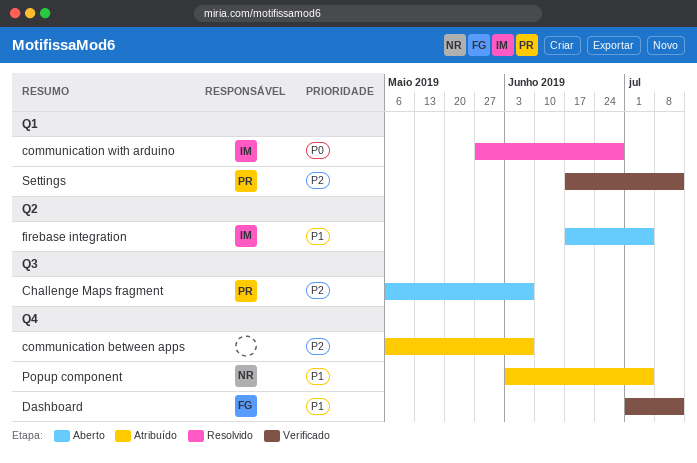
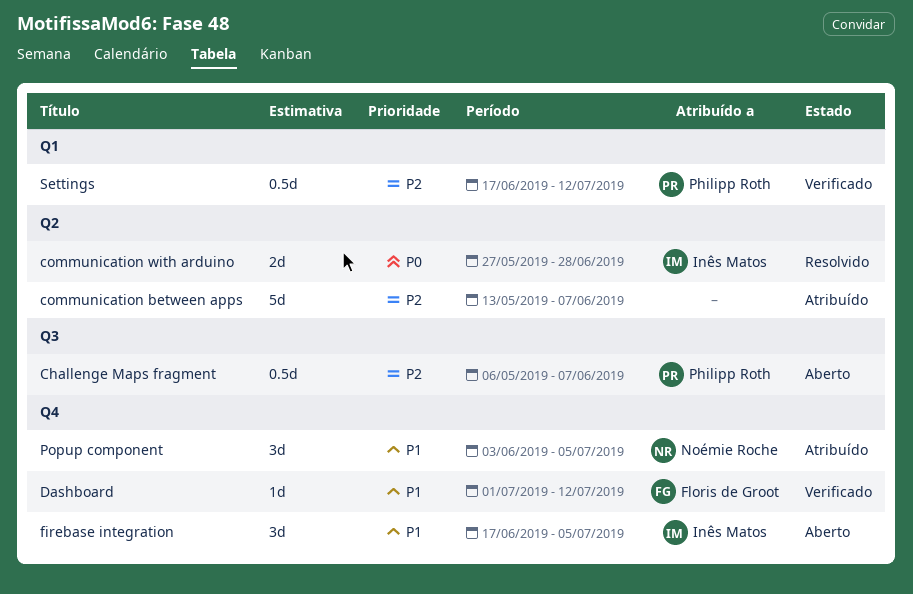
communication between apps, label: Q4 -> Q2
communication between apps, start: May 6 -> May 13
communication with arduino, label: Q1 -> Q2
firebase integration, label: Q2 -> Q4

